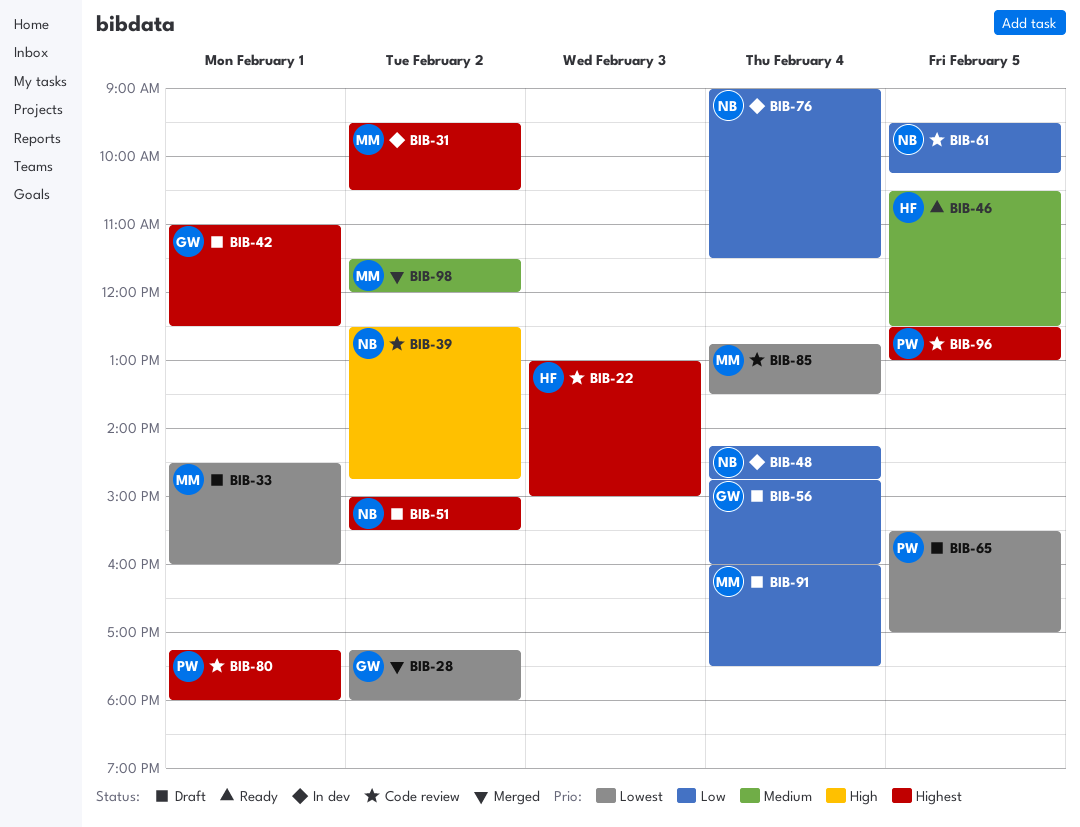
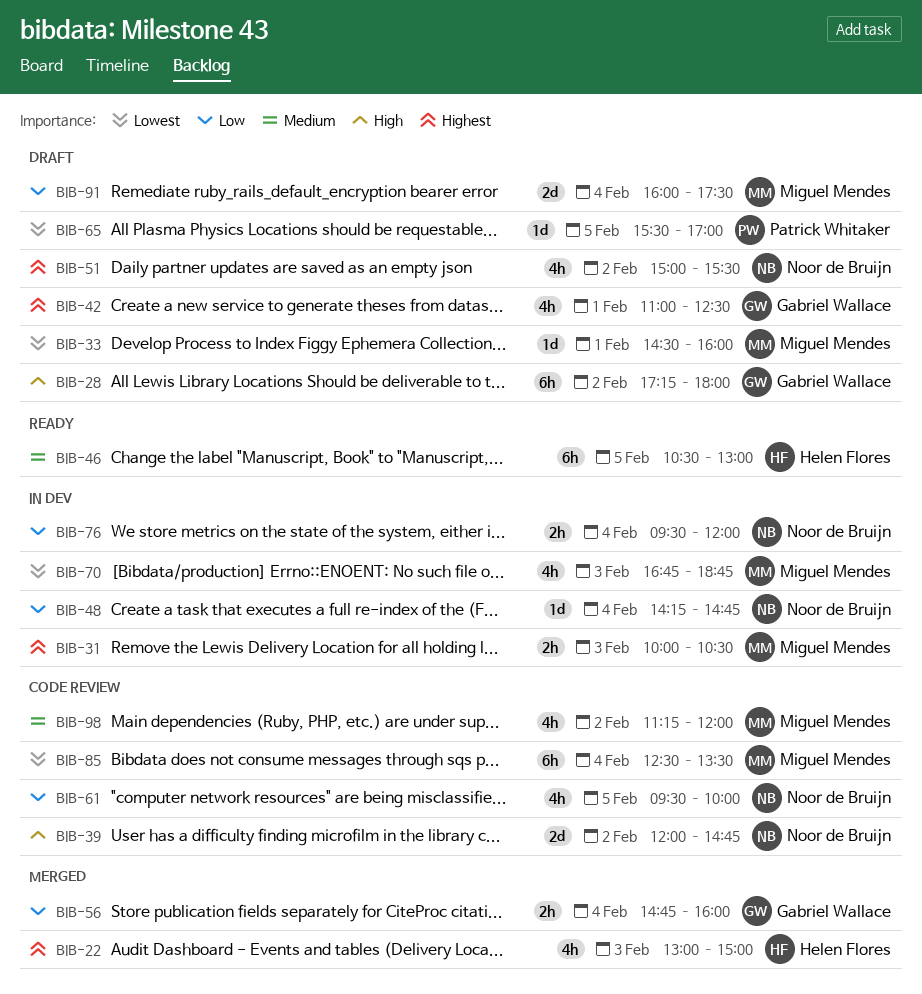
BIB-22, status: Code review -> Merged
BIB-28, status: Merged -> Draft
BIB-28, priority: Lowest -> High
BIB-31, day: Feb 2 -> Feb 3
BIB-31, begins: 09:30 -> 10:00
BIB-39, begins: 12:30 -> 12:00
BIB-46, ends: 12:30 -> 13:00
BIB-56, status: Draft -> Merged
BIB-61, ends: 10:15 -> 10:00
BIB-70: none -> present
BIB-76, begins: 09:00 -> 09:30
BIB-76, ends: 11:30 -> 12:00
BIB-80: present -> none
BIB-85, begins: 12:45 -> 12:30
BIB-96: present -> none
BIB-98, status: Merged -> Code review
BIB-98, begins: 11:30 -> 11:15

